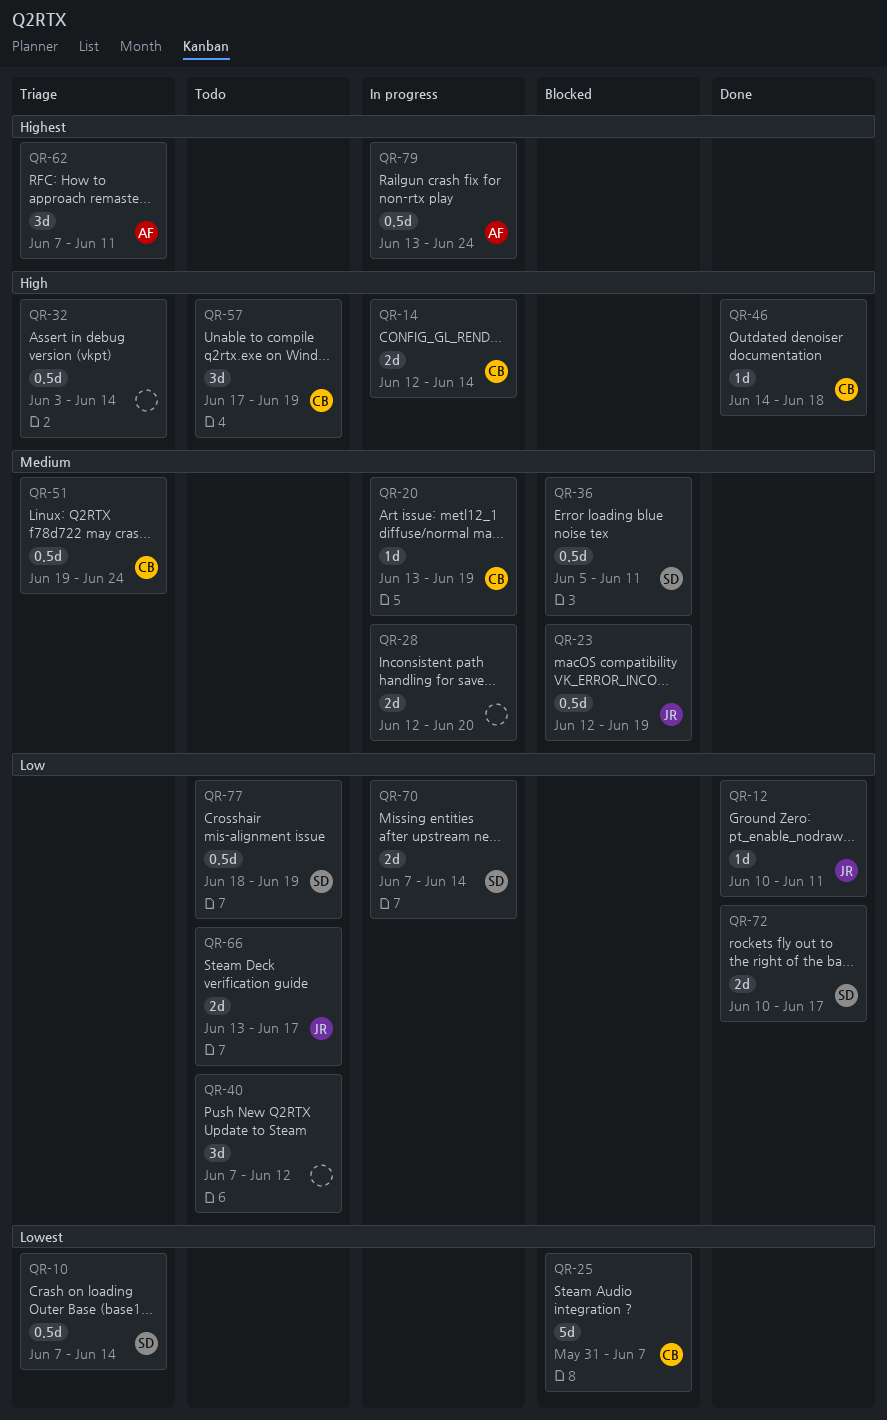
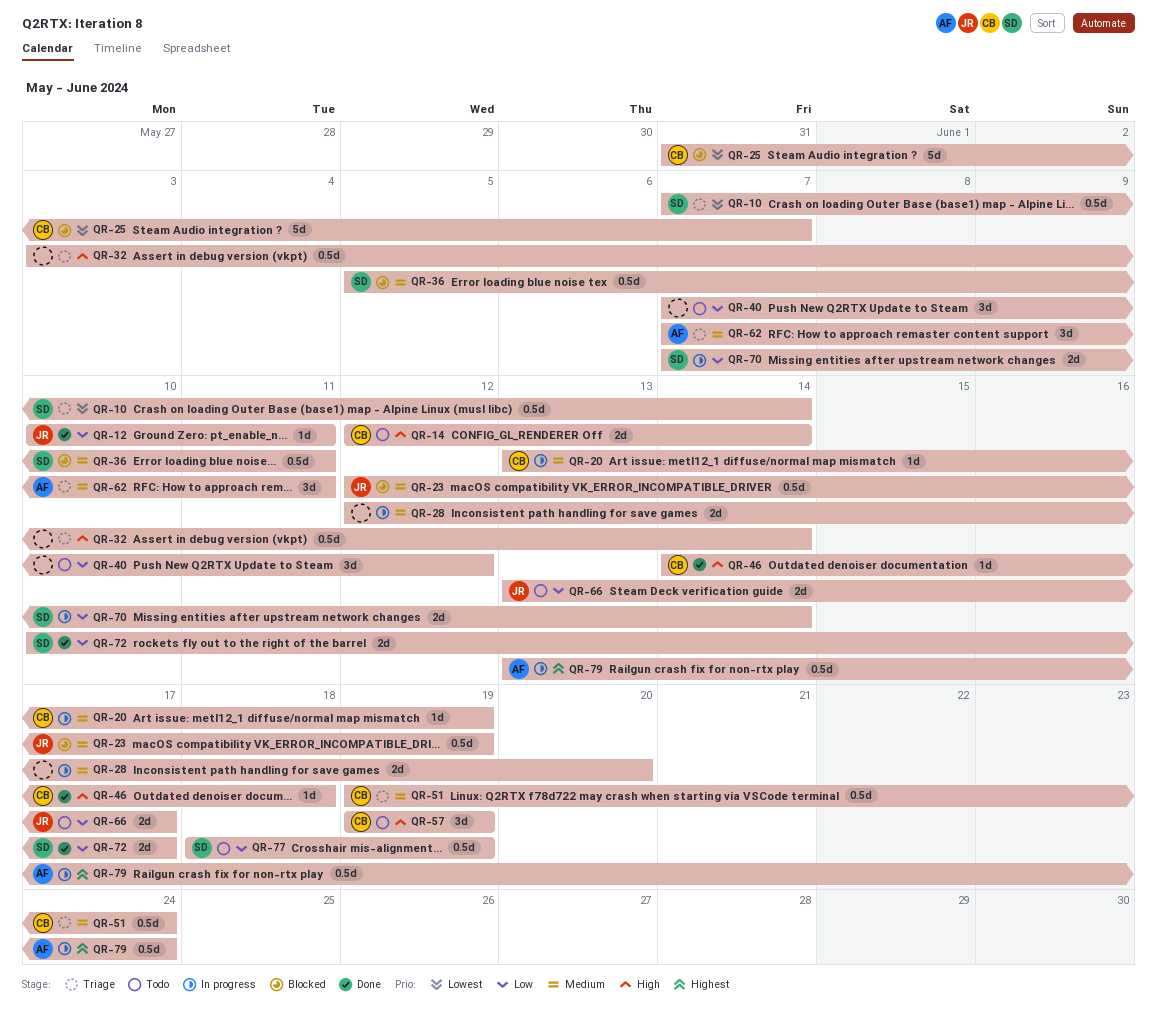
QR-14, status: In progress -> Todo
QR-57, start: Jun 17 -> Jun 19
QR-62, priority: Highest -> Medium

